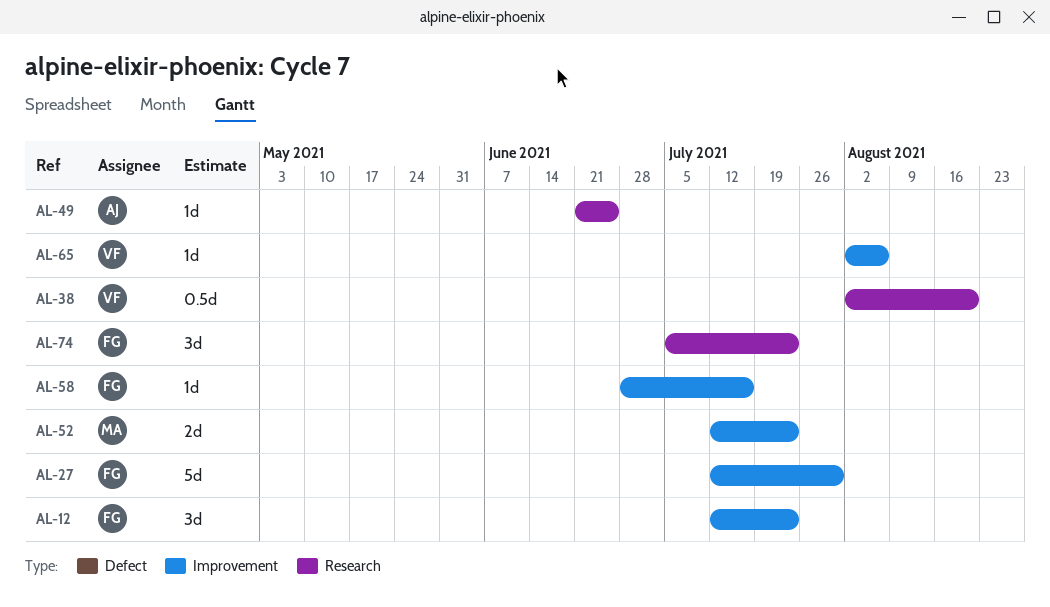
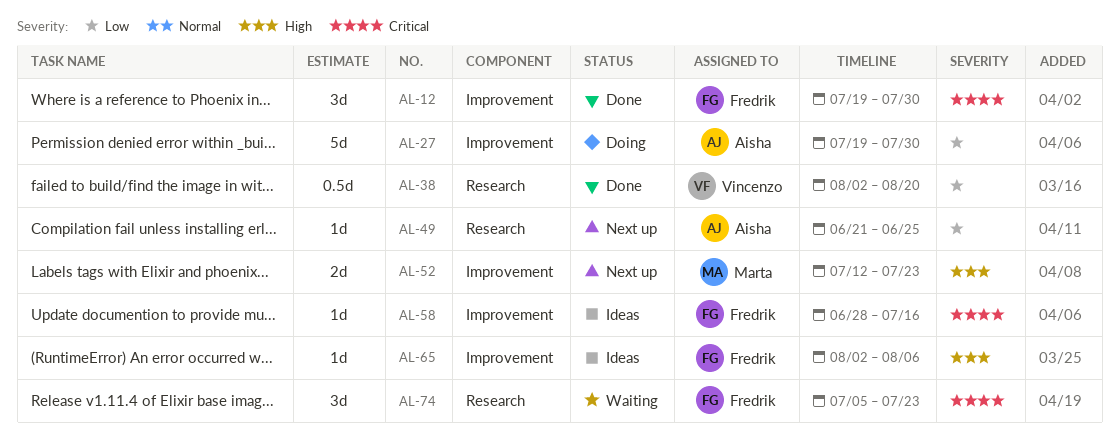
AL-12, start: Jul 12 -> Jul 19
AL-12, due: Jul 23 -> Jul 30
AL-27, owner: Fredrik -> Aisha
AL-27, start: Jul 12 -> Jul 19
AL-65, owner: Vincenzo -> Fredrik

